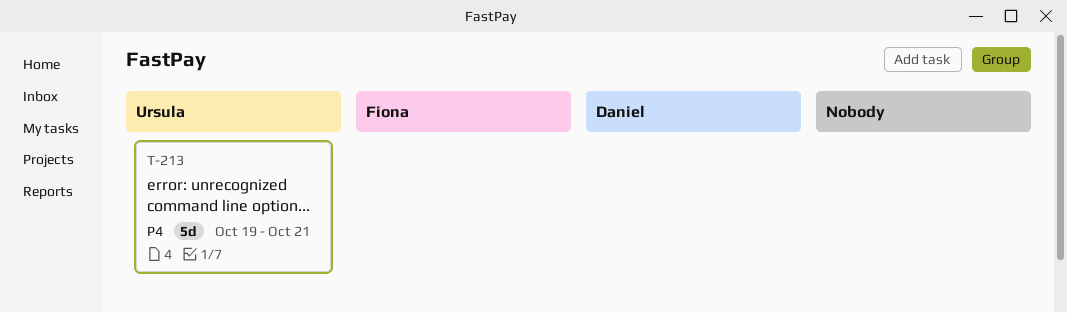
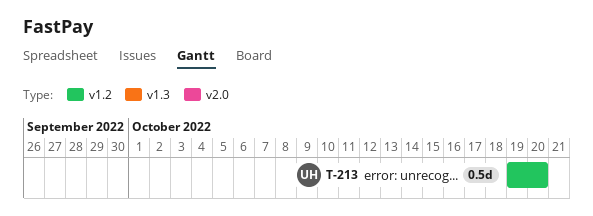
T-213, estimate: 5d -> 0.5d
T-213, due: Oct 21 -> Oct 20

